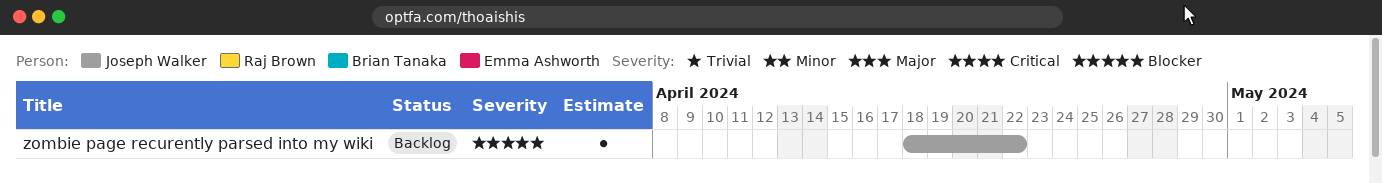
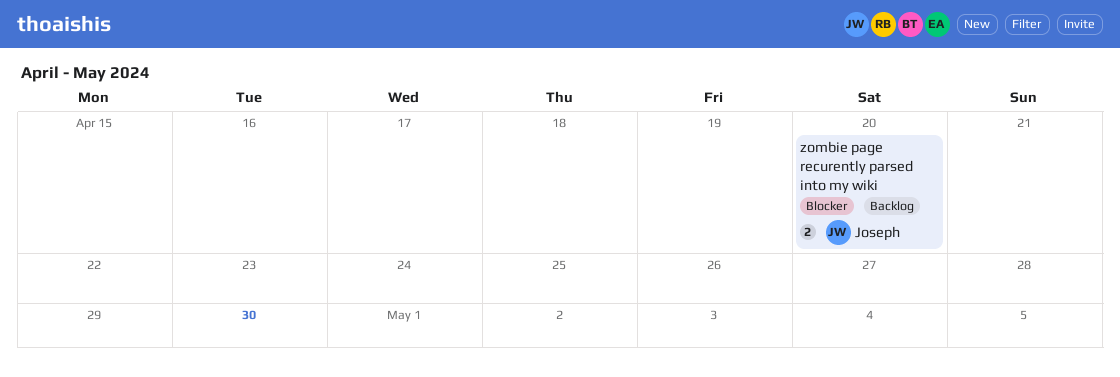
zombie page recurently parsed into my wiki, estimate: 1 -> 2
zombie page recurently parsed into my wiki, due: Apr 22 -> Apr 20

